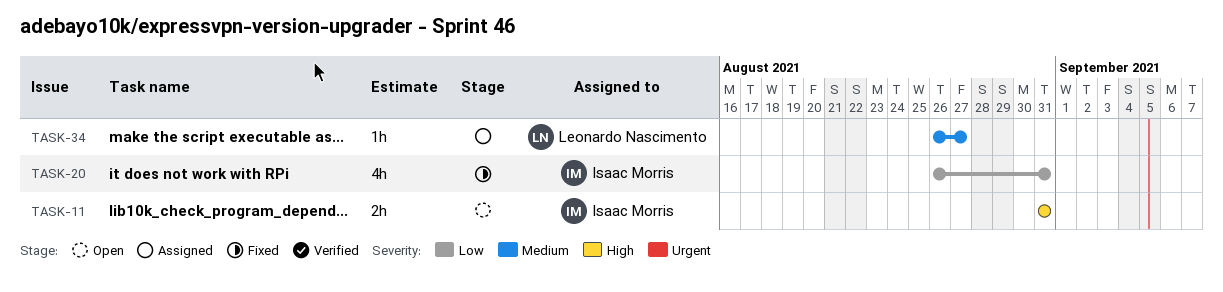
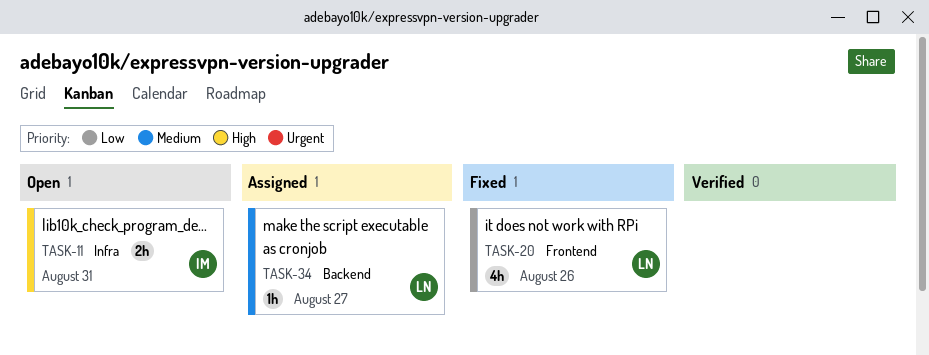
TASK-20, owner: Isaac Morris -> Leonardo Nascimento
TASK-20, due: Aug 31 -> Aug 26

